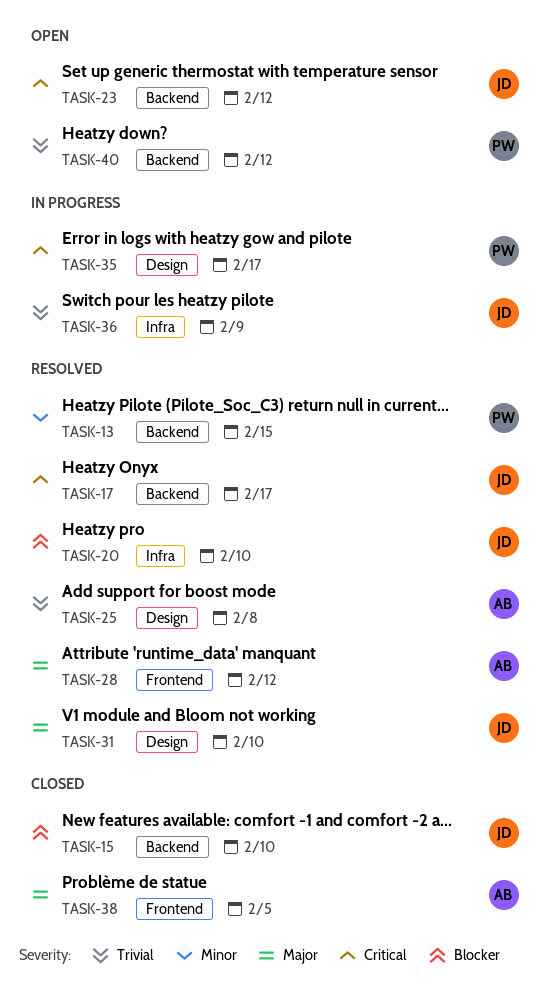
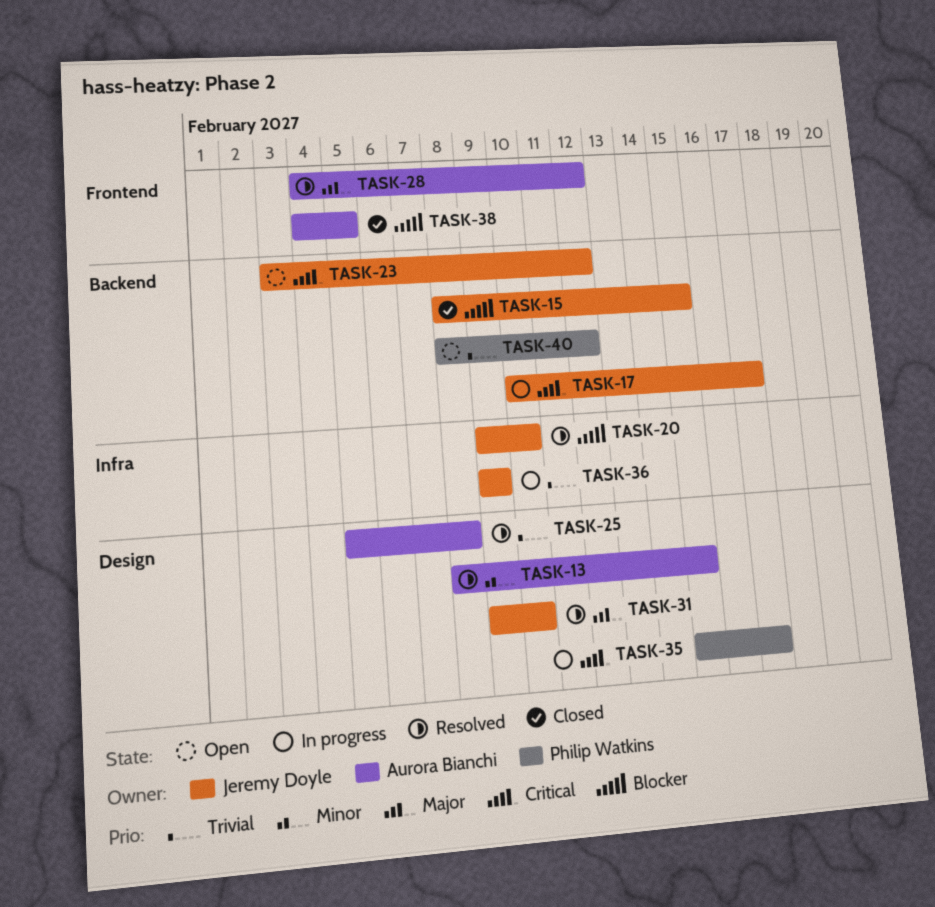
TASK-13, owner: Philip Watkins -> Aurora Bianchi
TASK-13, label: Backend -> Design
TASK-15, due: Feb 10 -> Feb 15
TASK-17, status: Resolved -> In progress
TASK-38, priority: Major -> Blocker

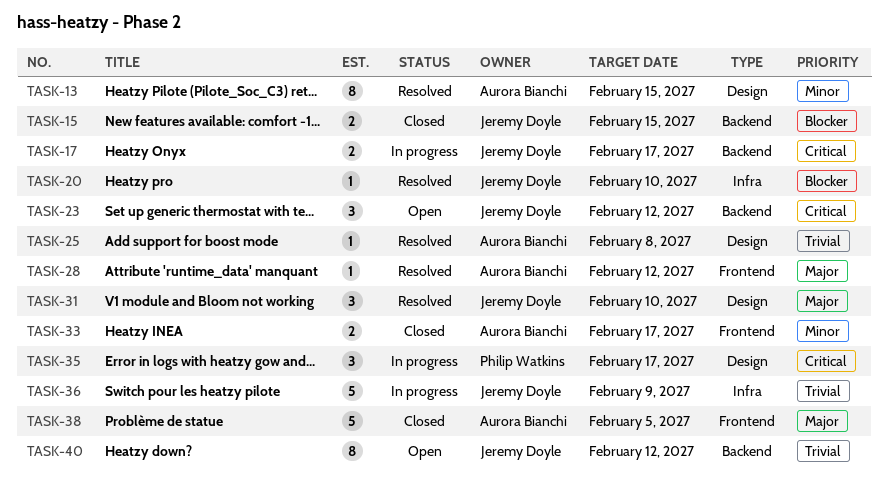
TASK-33: none -> present
TASK-38, priority: Blocker -> Major
TASK-40, owner: Philip Watkins -> Jeremy Doyle

